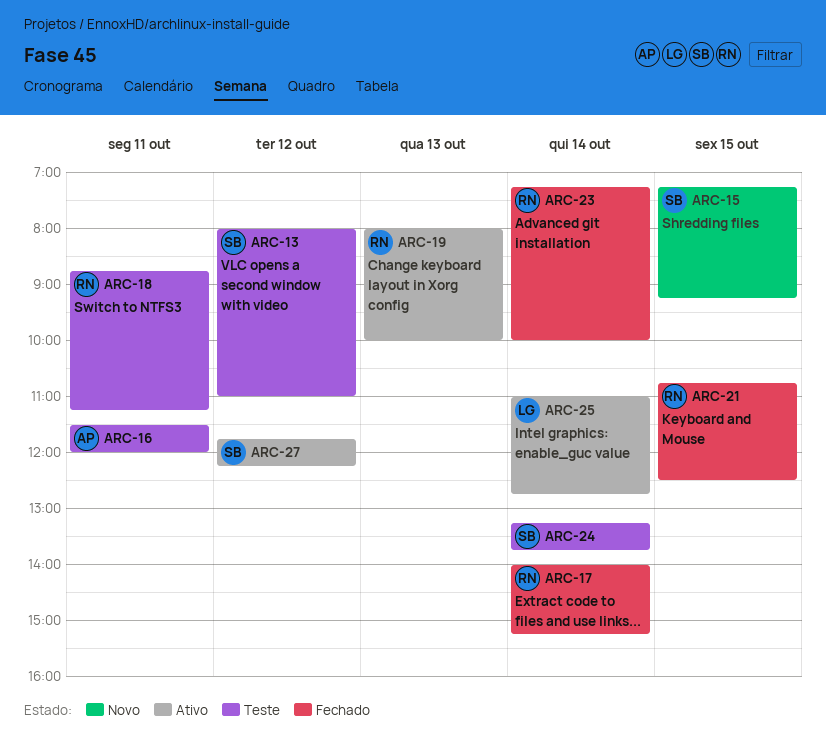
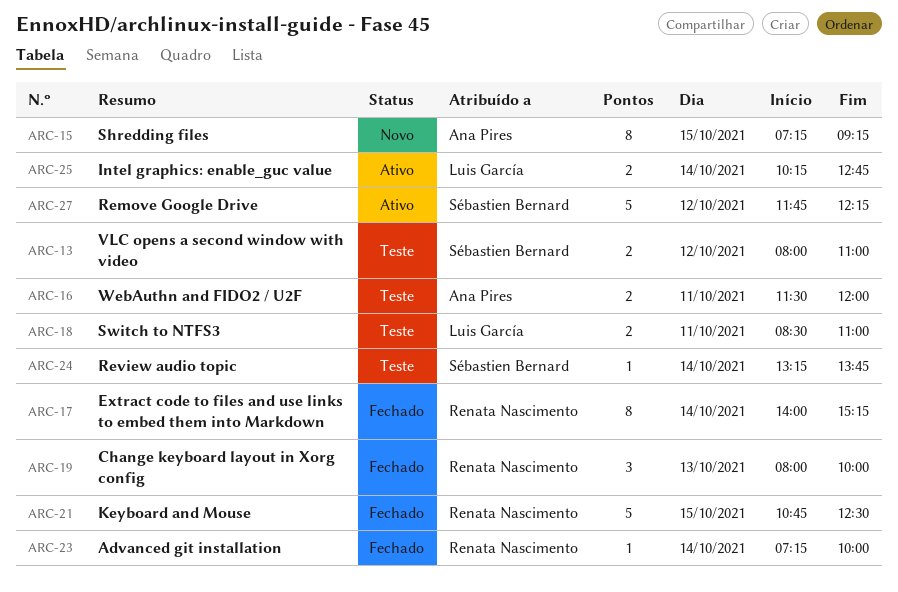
ARC-15, owner: Sébastien Bernard -> Ana Pires
ARC-18, owner: Renata Nascimento -> Luis García
ARC-18, begins: 08:45 -> 08:30
ARC-18, ends: 11:15 -> 11:00
ARC-19, status: Ativo -> Fechado
ARC-25, begins: 11:00 -> 10:15

